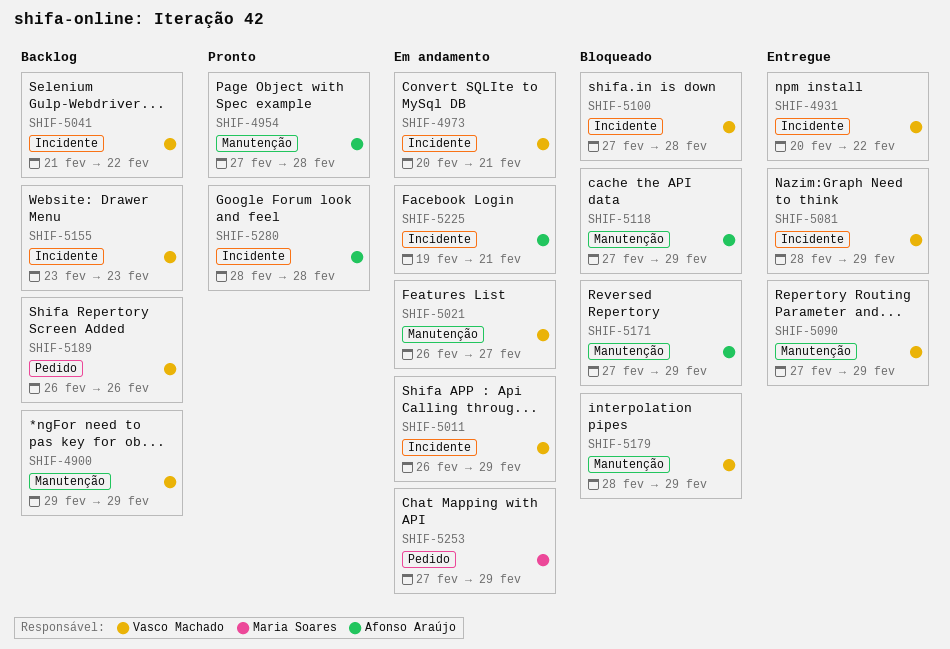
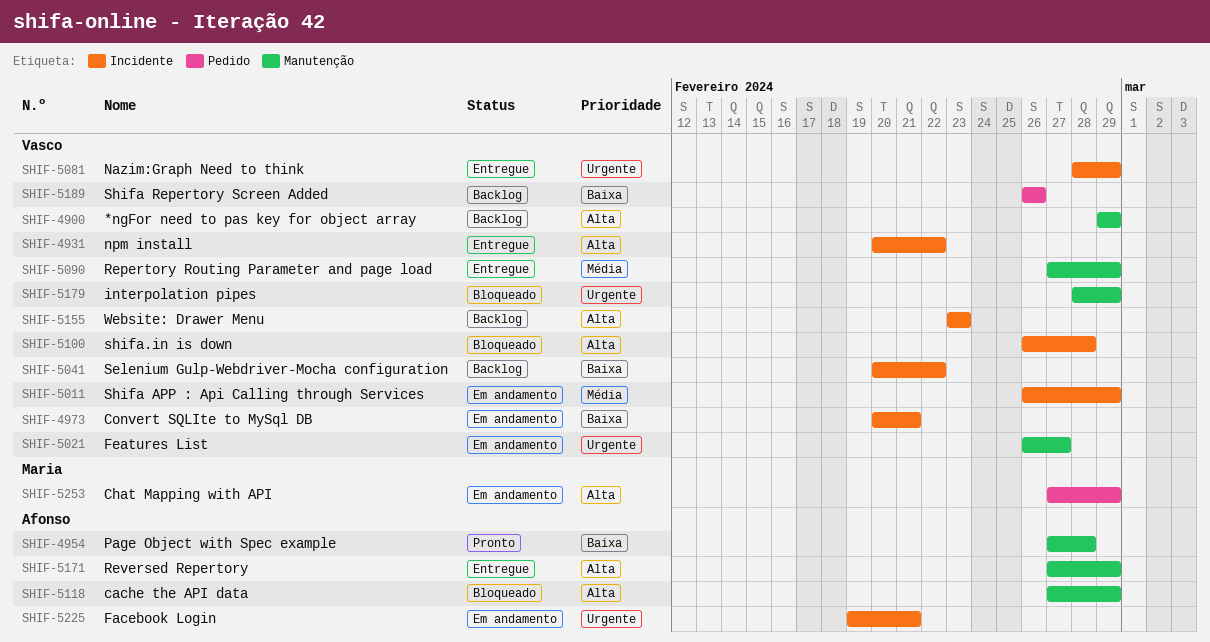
SHIF-5041, start: Feb 21 -> Feb 20
SHIF-5100, start: Feb 27 -> Feb 26
SHIF-5171, status: Bloqueado -> Entregue
SHIF-5280: present -> none

